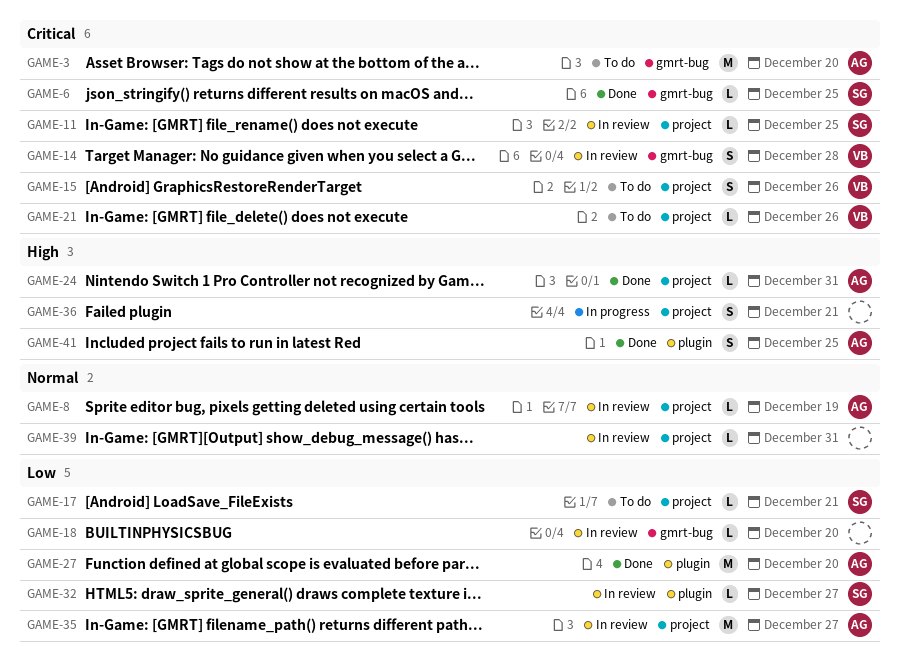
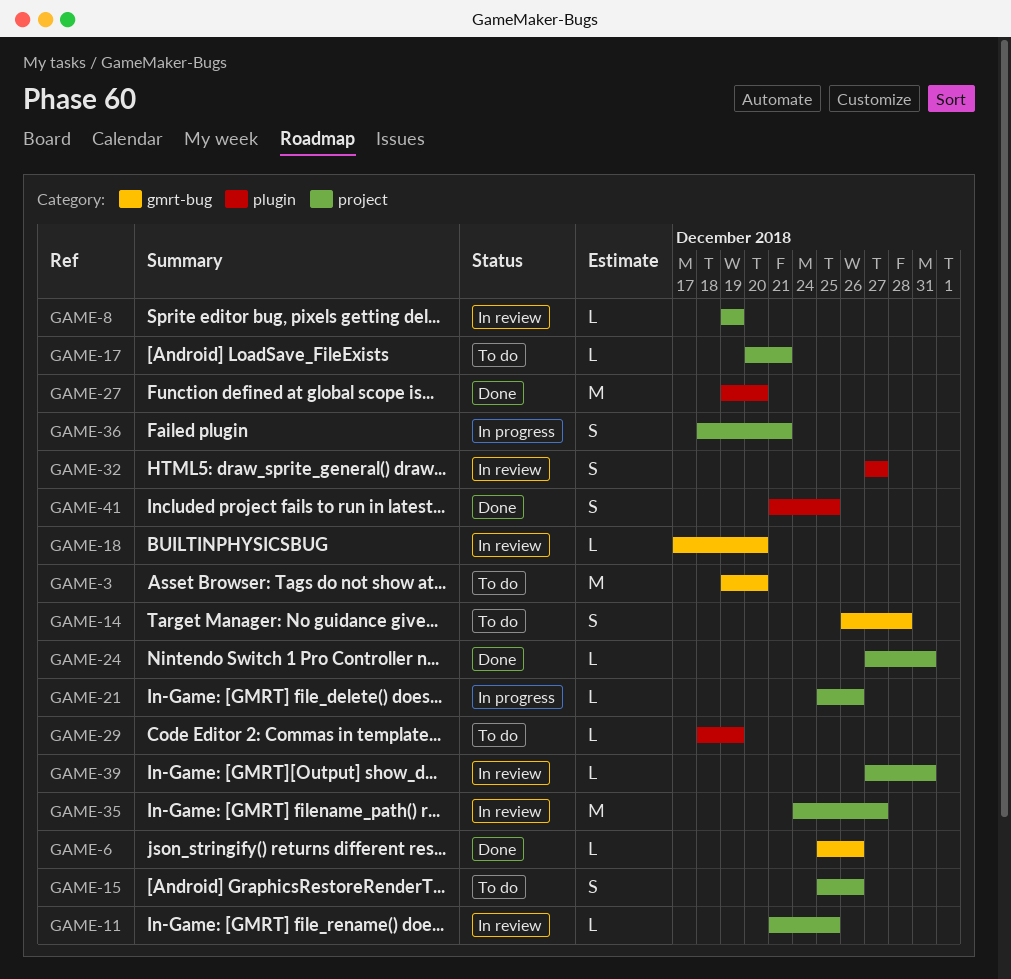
GAME-6, due: Dec 25 -> Dec 26
GAME-14, status: In review -> To do
GAME-21, status: To do -> In progress
GAME-29: none -> present
GAME-32, estimate: L -> S

